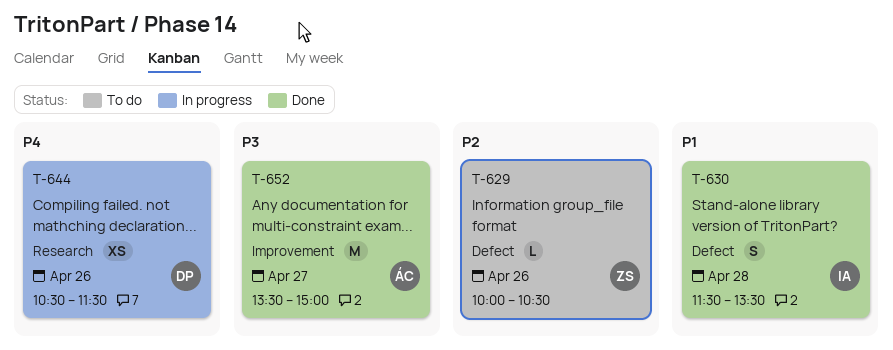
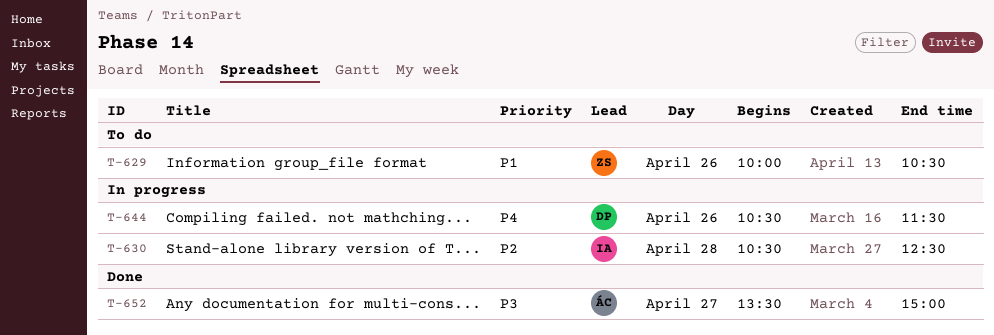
T-629, priority: P2 -> P1
T-630, status: Done -> In progress
T-630, priority: P1 -> P2
T-630, begins: 11:30 -> 10:30
T-630, ends: 13:30 -> 12:30

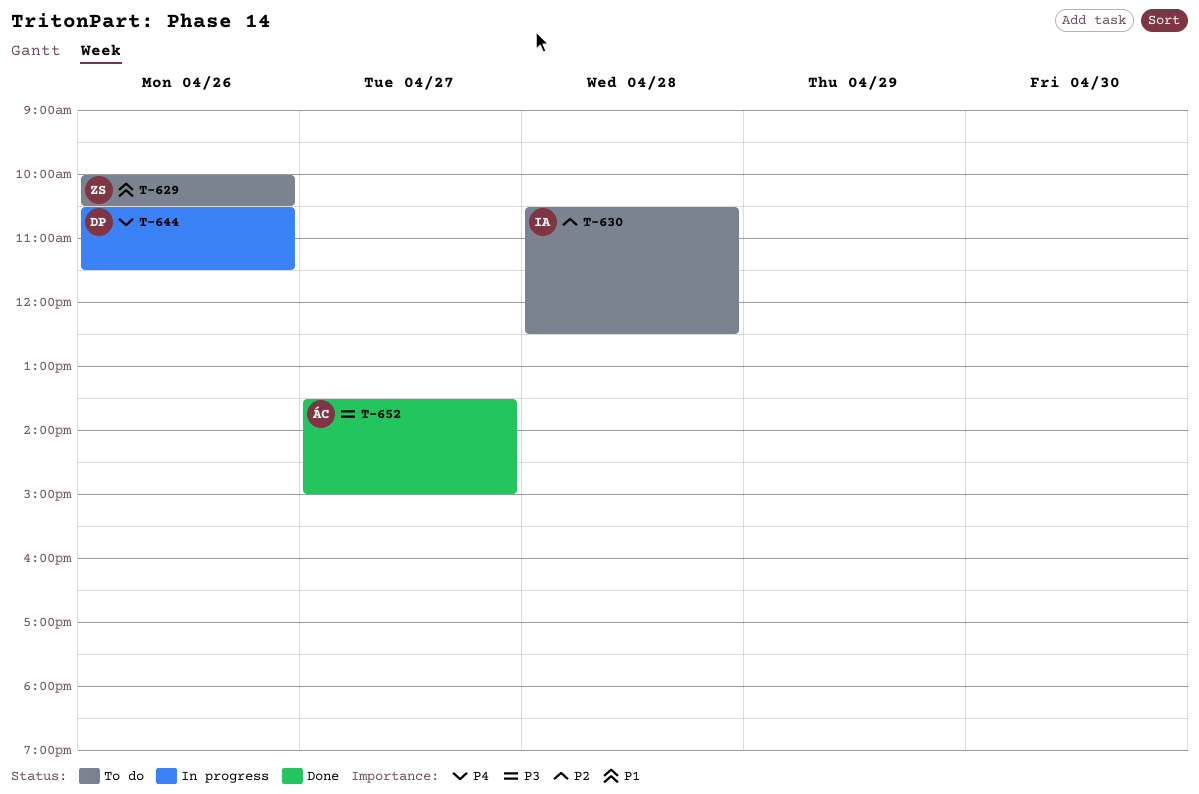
T-630, status: In progress -> To do

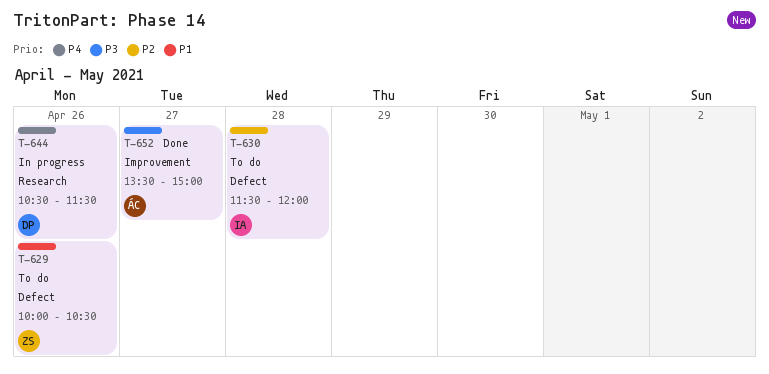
T-630, begins: 10:30 -> 11:30
T-630, ends: 12:30 -> 12:00

